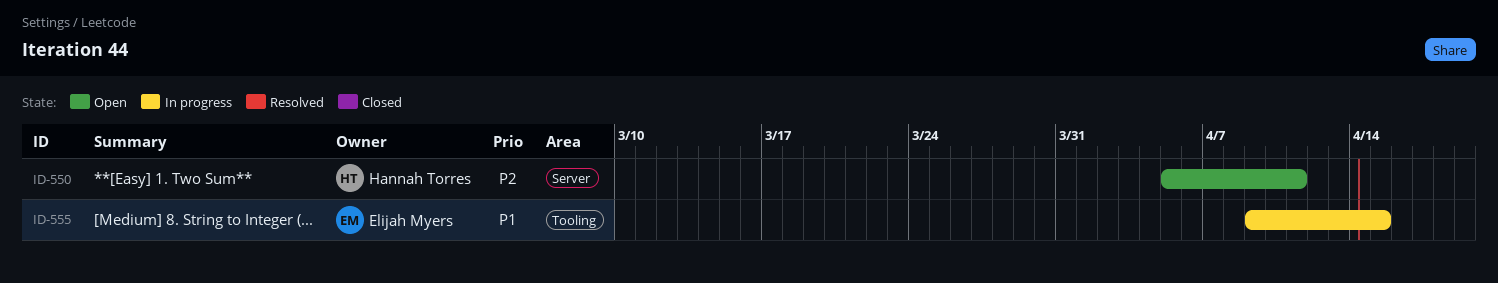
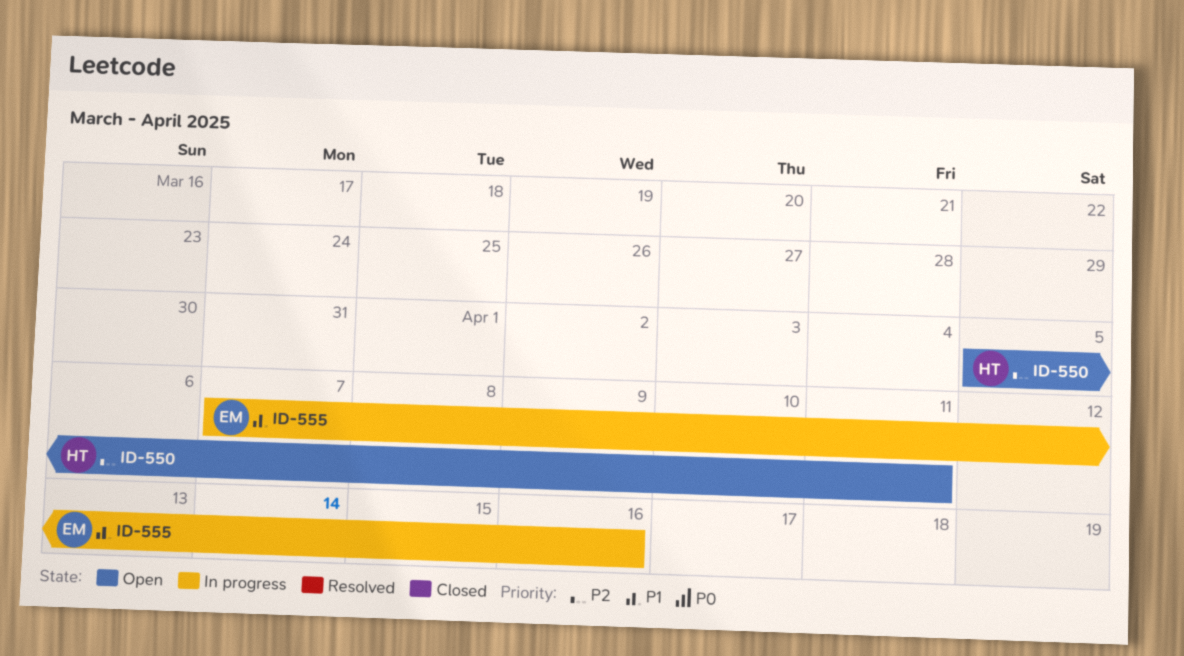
ID-555, start: Apr 9 -> Apr 7
ID-555, due: Apr 15 -> Apr 16

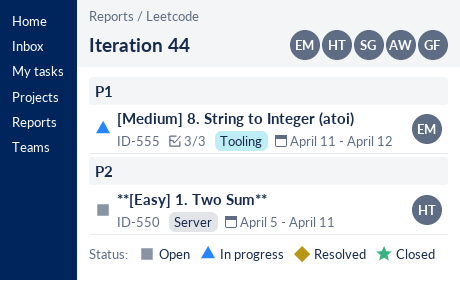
ID-555, start: Apr 7 -> Apr 11
ID-555, due: Apr 16 -> Apr 12

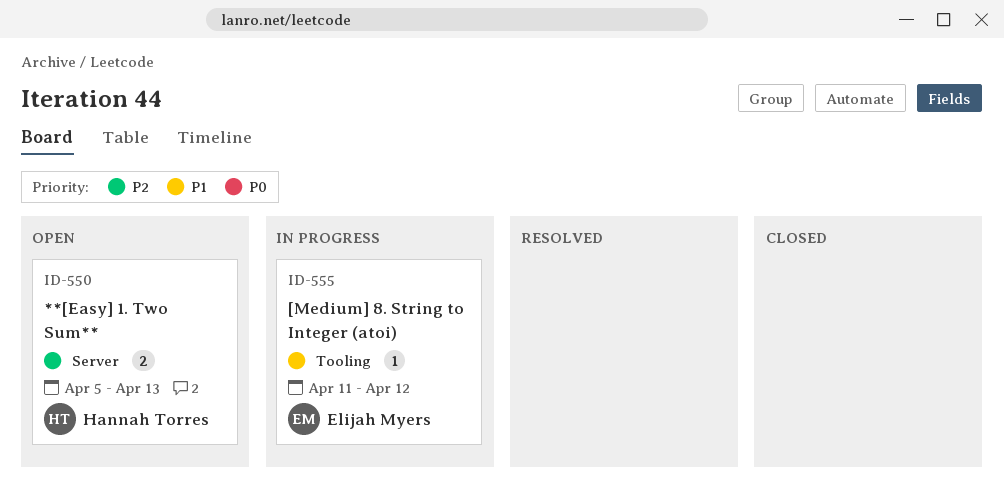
ID-550, due: Apr 11 -> Apr 13

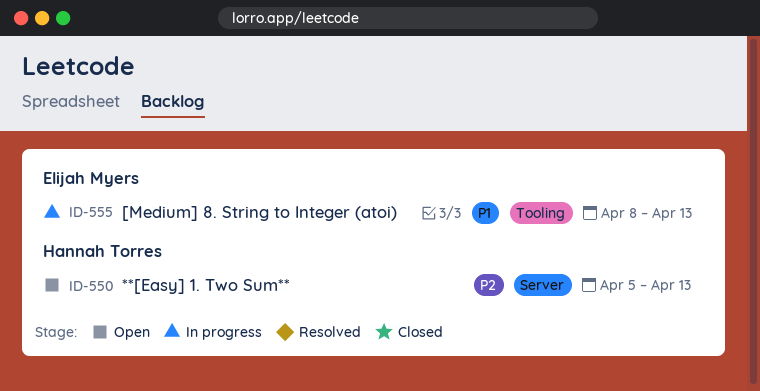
ID-555, start: Apr 11 -> Apr 8
ID-555, due: Apr 12 -> Apr 13

